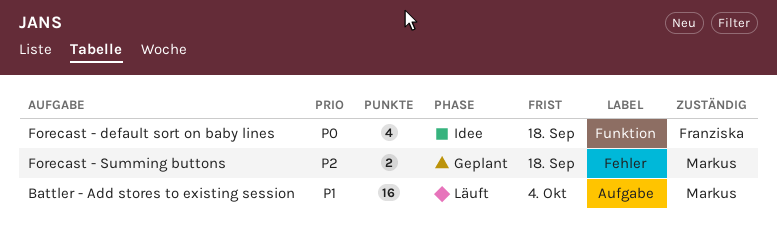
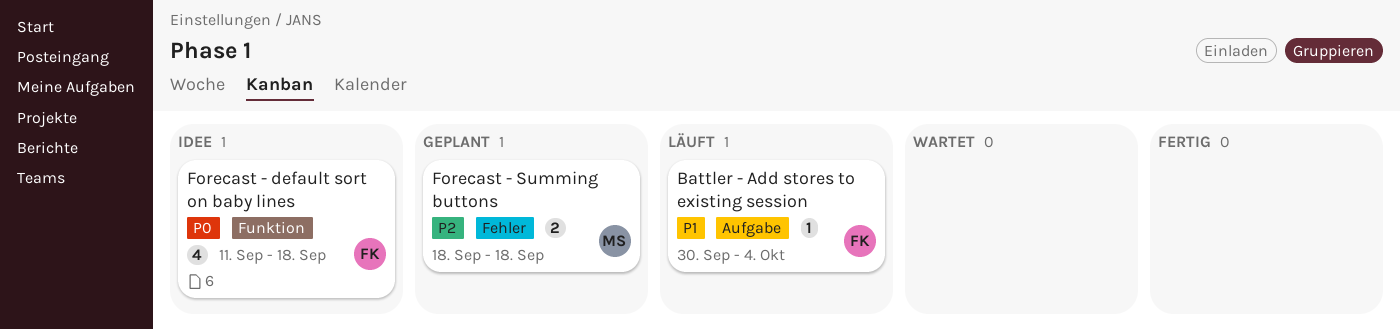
Battler - Add stores to existing session, owner: Markus -> Franziska
Battler - Add stores to existing session, estimate: 16 -> 1

